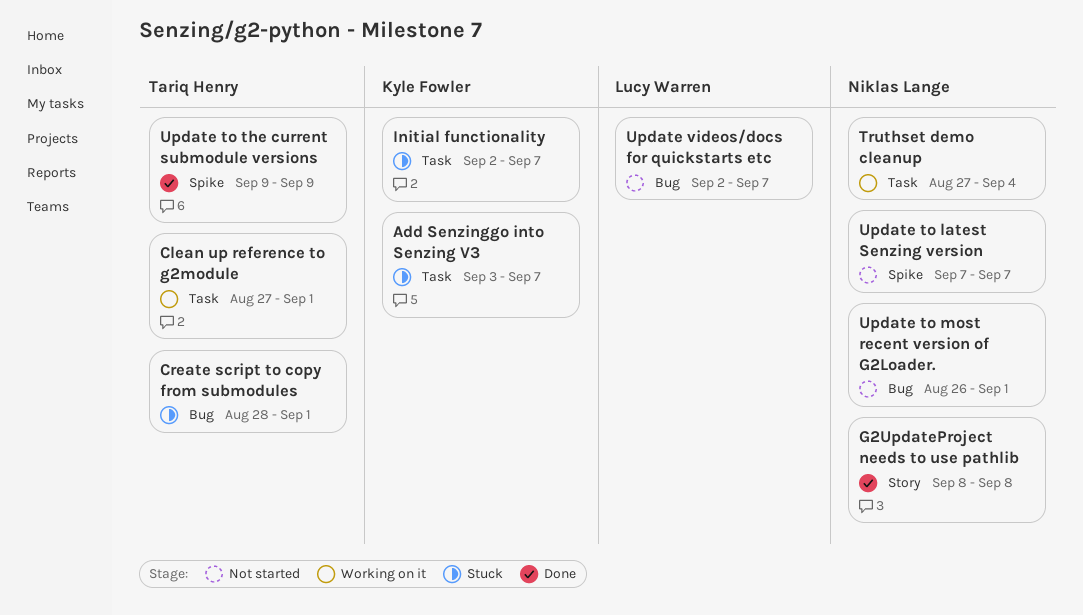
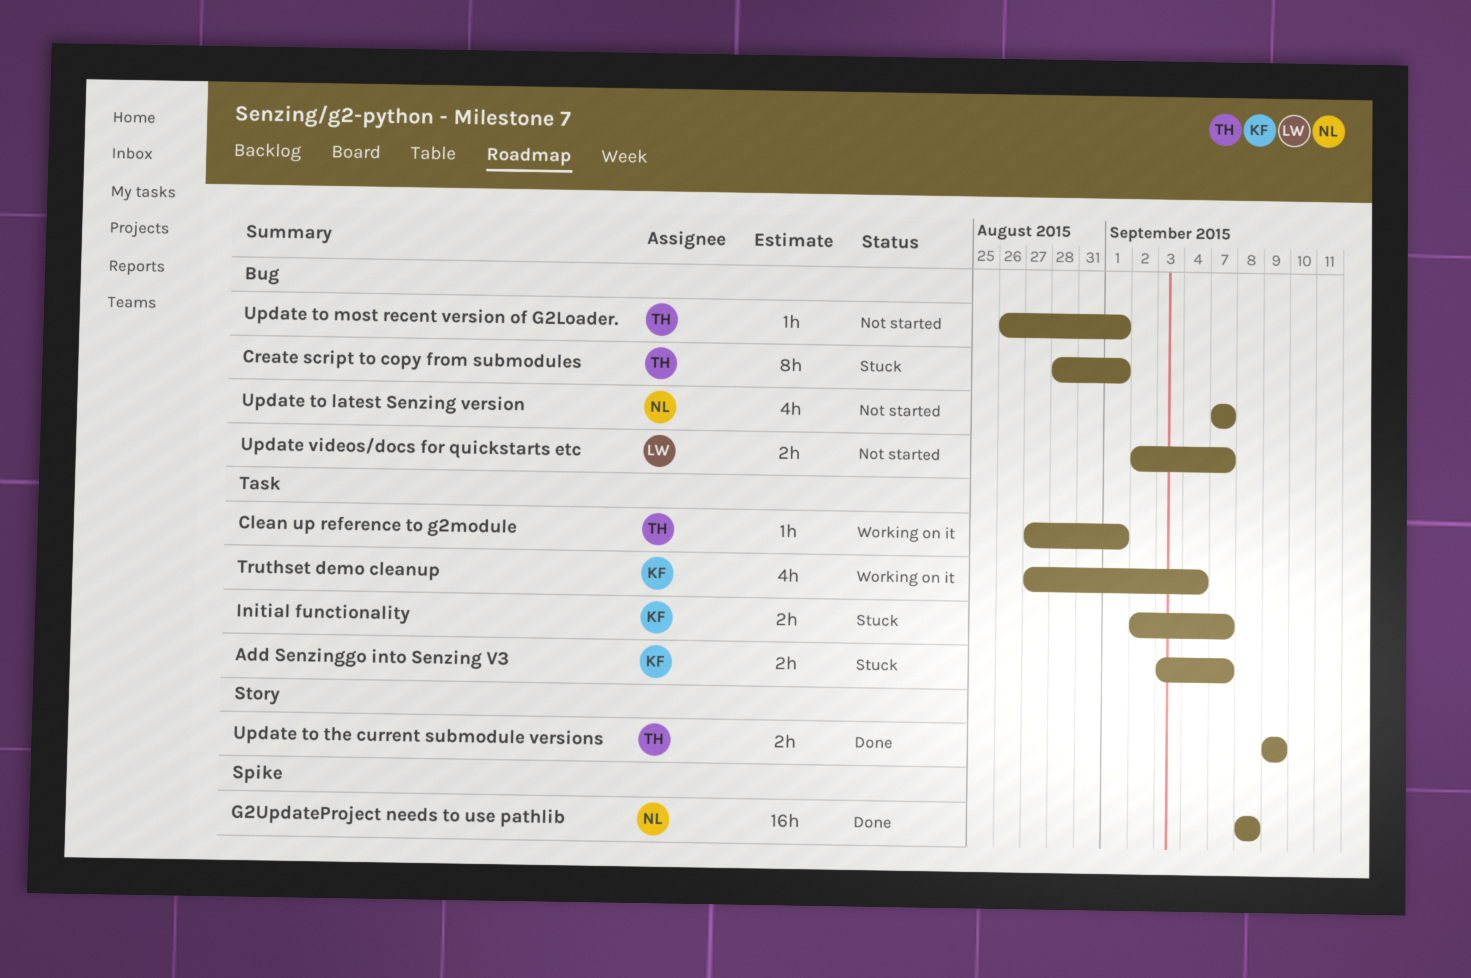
G2UpdateProject needs to use pathlib, label: Story -> Spike
Truthset demo cleanup, owner: Niklas Lange -> Kyle Fowler
Update to latest Senzing version, label: Spike -> Bug
Update to most recent version of G2Loader., owner: Niklas Lange -> Tariq Henry
Update to the current submodule versions, label: Spike -> Story

